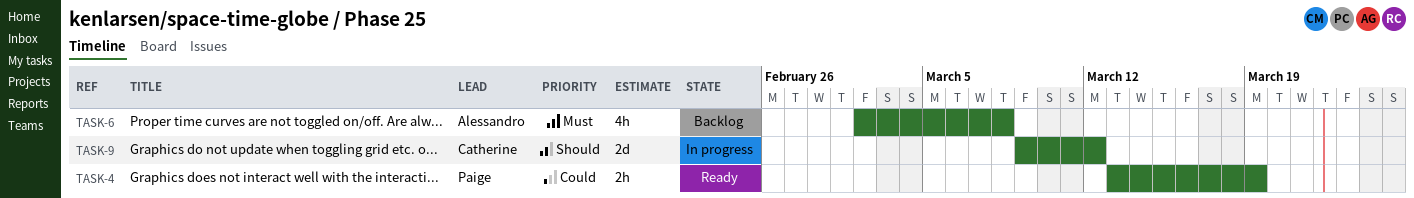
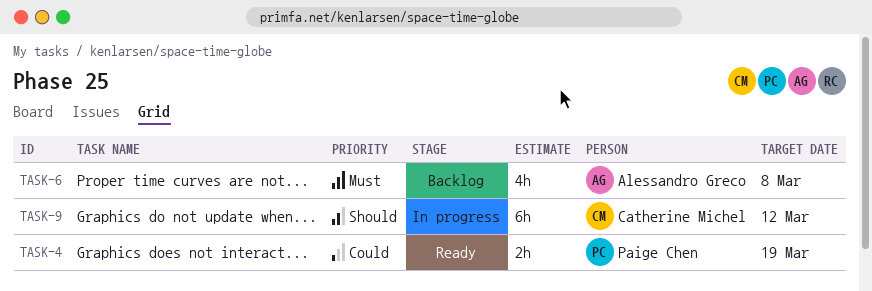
TASK-9, estimate: 2d -> 6h

